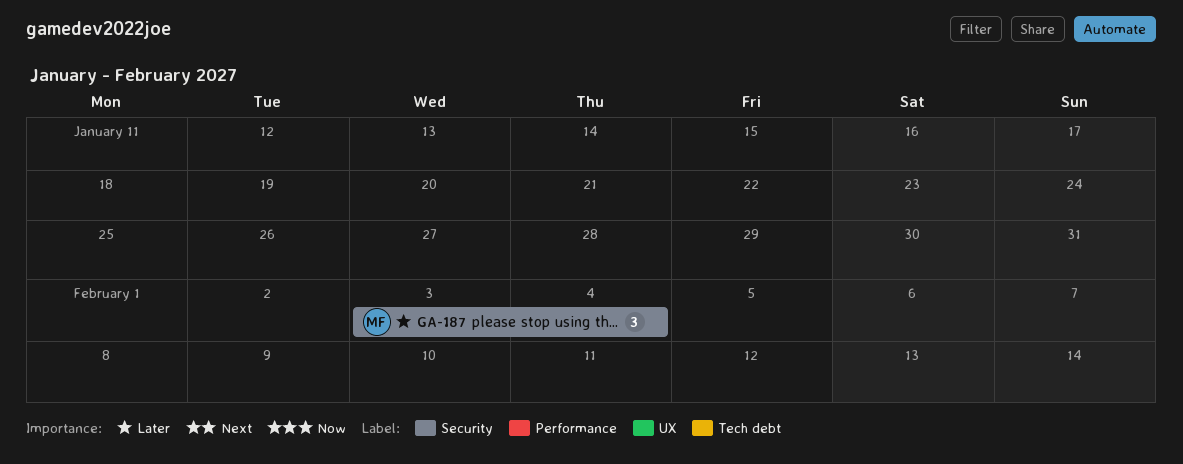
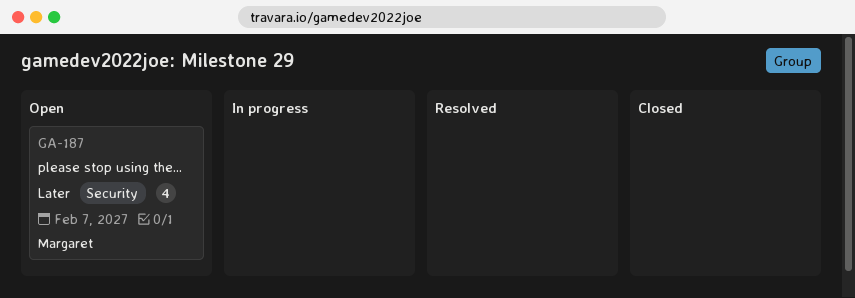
GA-187, estimate: 3 -> 4
GA-187, due: Feb 4 -> Feb 7

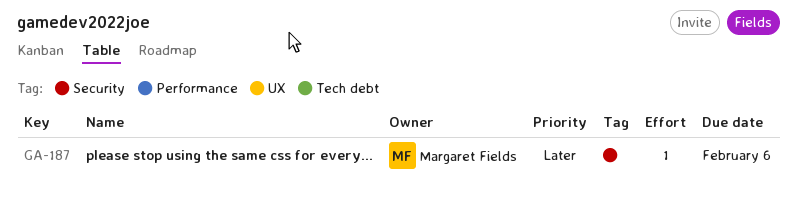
GA-187, estimate: 4 -> 1
GA-187, due: Feb 7 -> Feb 6

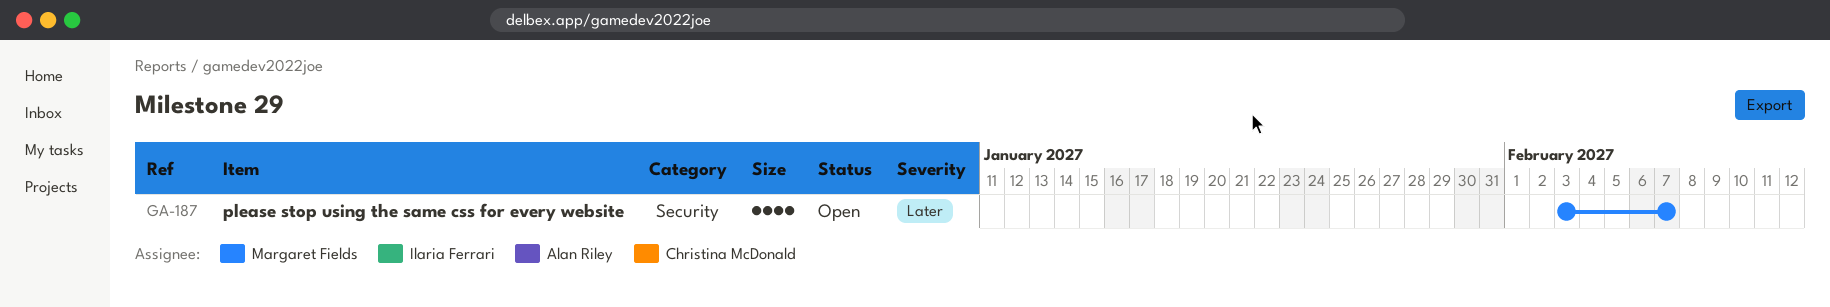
GA-187, estimate: 1 -> 4
GA-187, due: Feb 6 -> Feb 7

